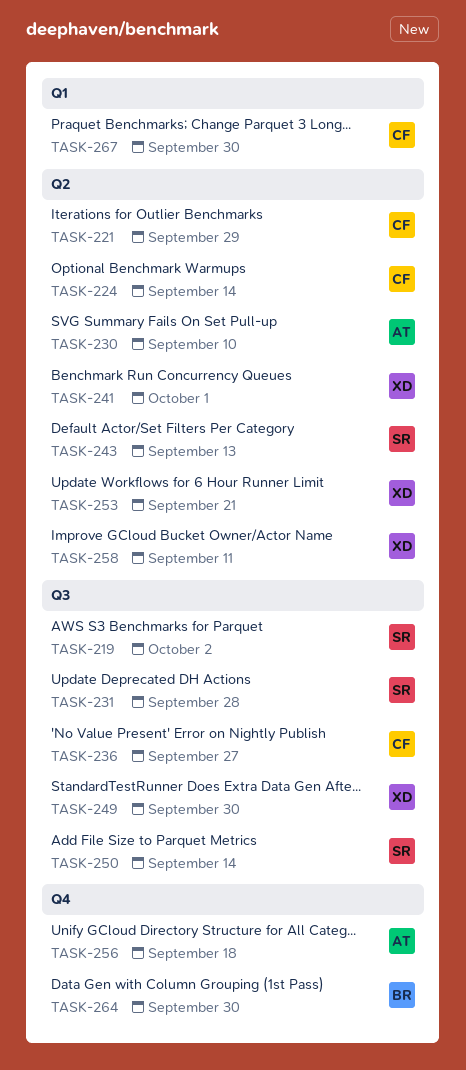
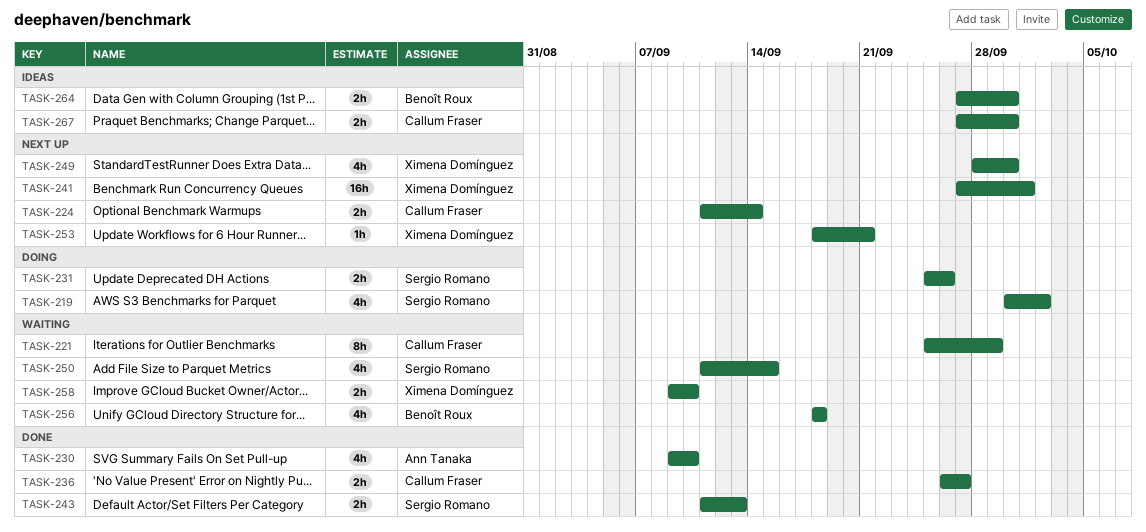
TASK-231, due: Sep 28 -> Sep 26
TASK-250, due: Sep 14 -> Sep 15
TASK-256, owner: Ann Tanaka -> Benoît Roux
TASK-258, due: Sep 11 -> Sep 10

